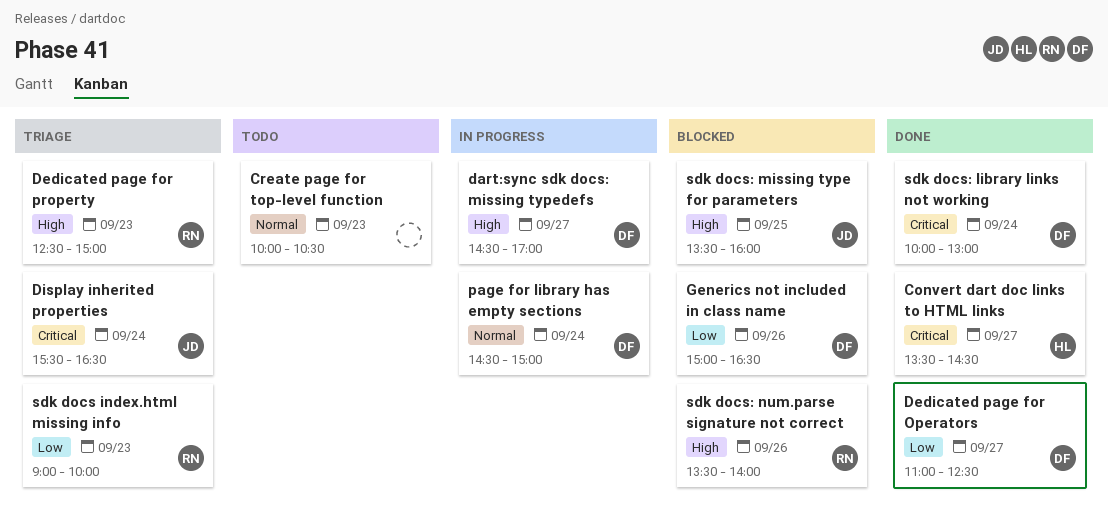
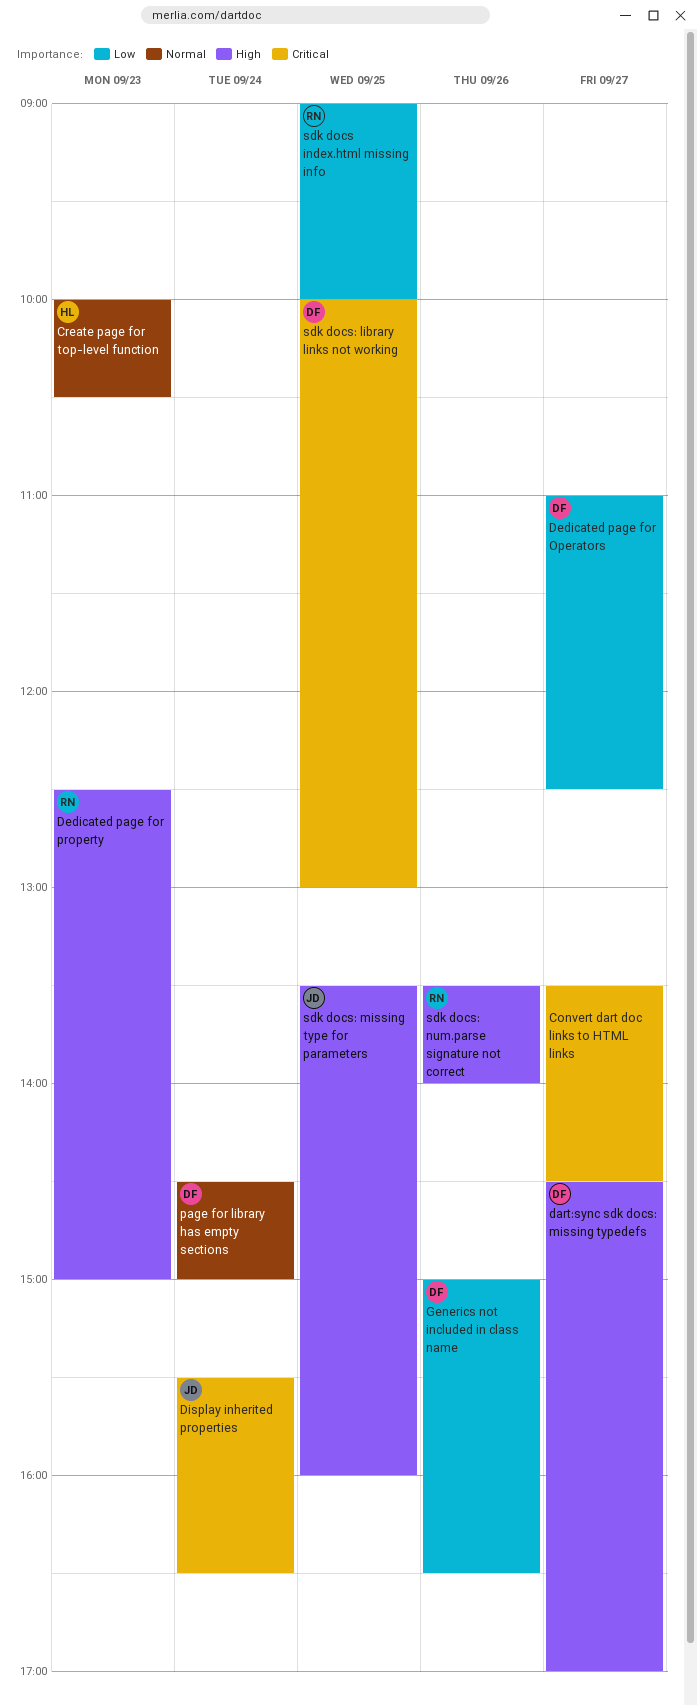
Convert dart doc links to HTML links, owner: HL -> none
Create page for top-level function, owner: none -> HL
sdk docs index.html missing info, day: Sep 23 -> Sep 25
sdk docs: library links not working, day: Sep 24 -> Sep 25

